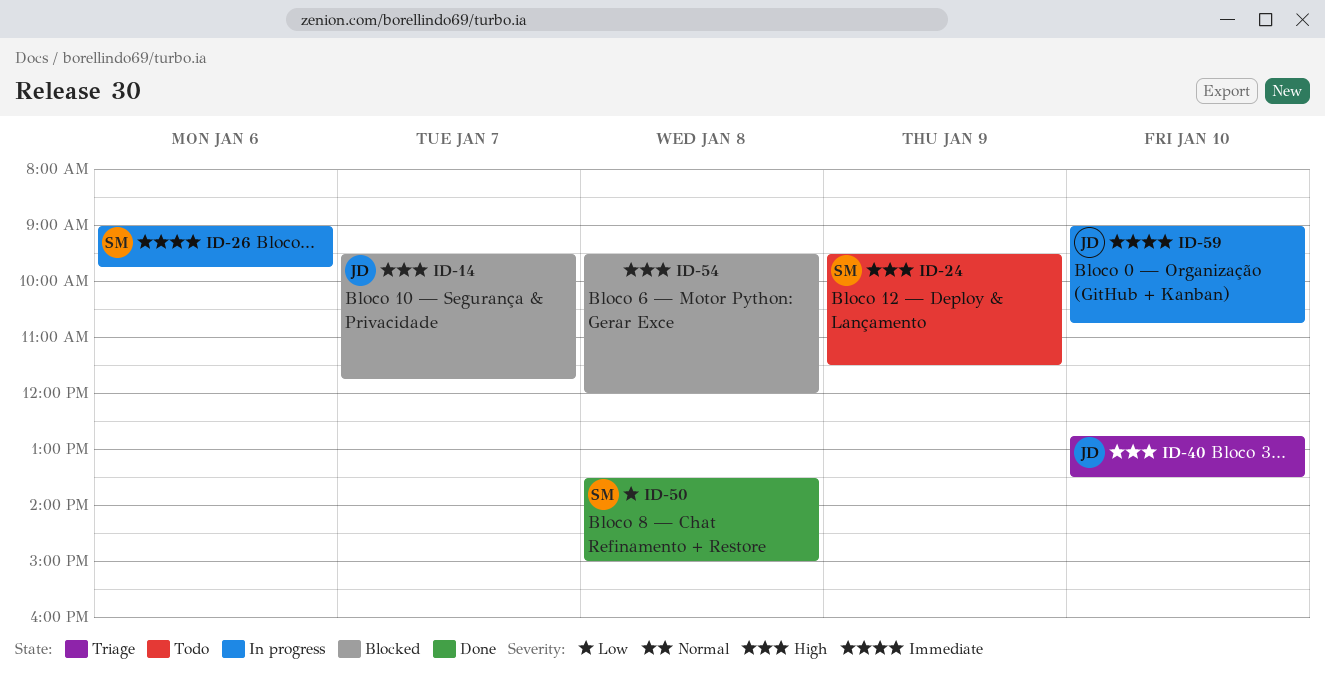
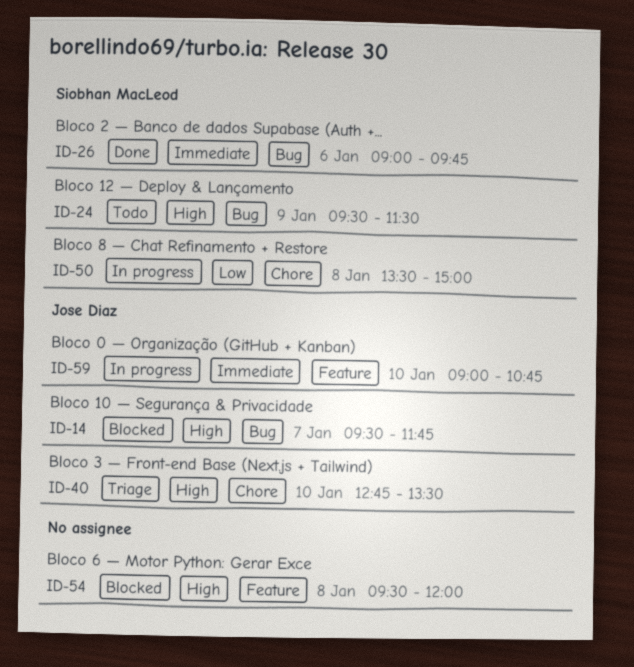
ID-26, status: In progress -> Done
ID-50, status: Done -> In progress

